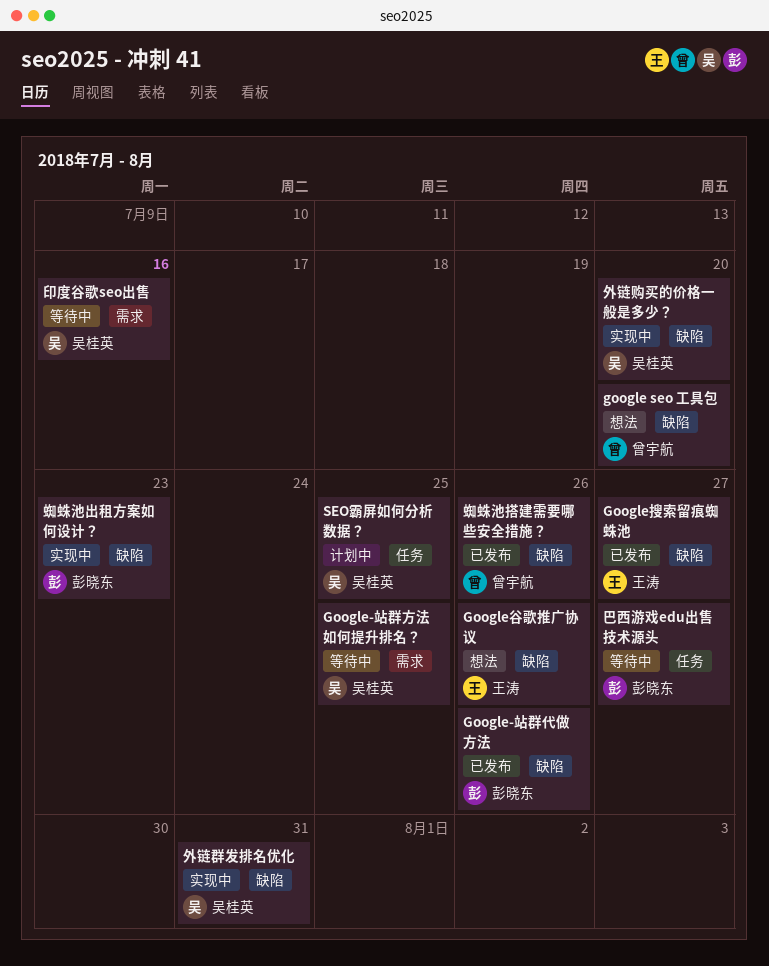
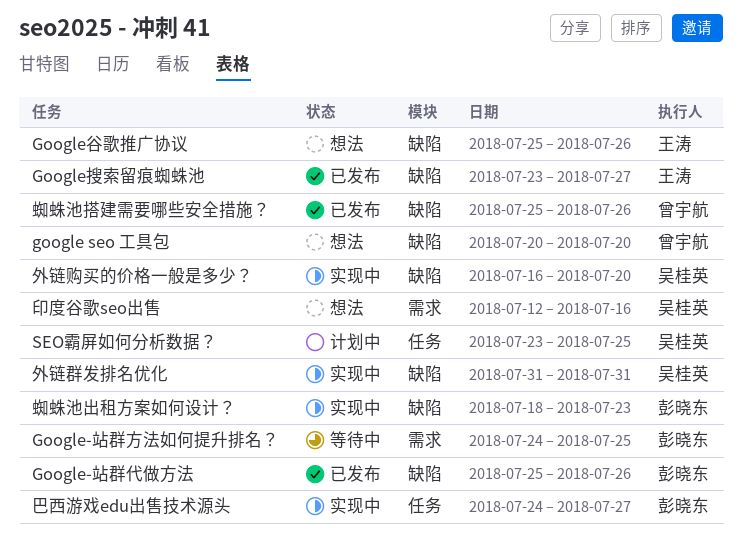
Google-站群方法如何提升排名？, owner: 吴桂英 -> 彭晓东
印度谷歌seo出售, status: 等待中 -> 想法
巴西游戏edu出售技术源头, status: 等待中 -> 实现中

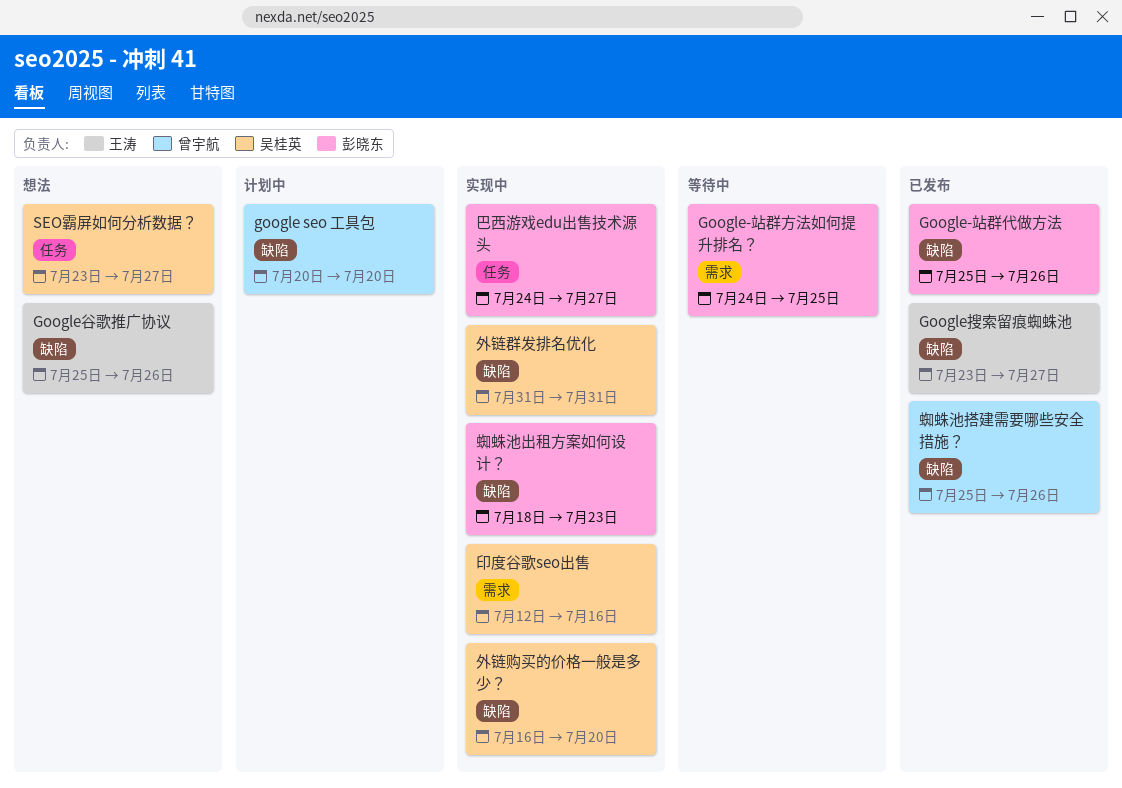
google seo 工具包, status: 想法 -> 计划中
SEO霸屏如何分析数据？, status: 计划中 -> 想法
SEO霸屏如何分析数据？, due: Jul 25 -> Jul 27
印度谷歌seo出售, status: 想法 -> 实现中

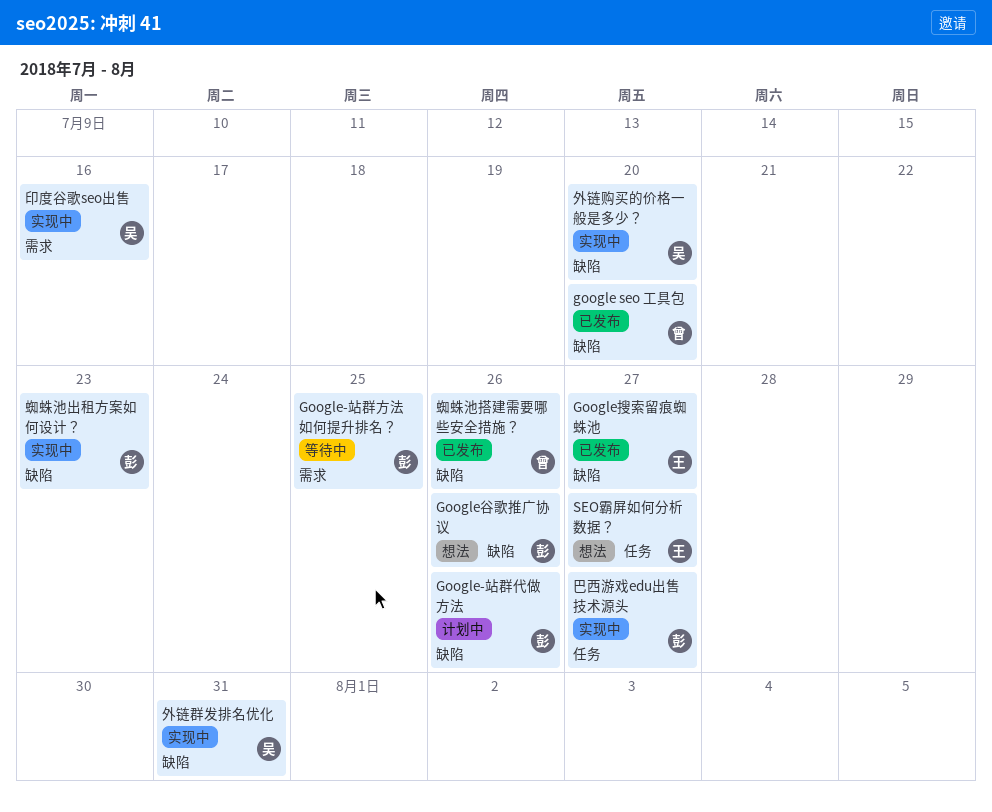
google seo 工具包, status: 计划中 -> 已发布
Google-站群代做方法, status: 已发布 -> 计划中
Google谷歌推广协议, owner: 王涛 -> 彭晓东
SEO霸屏如何分析数据？, owner: 吴桂英 -> 王涛

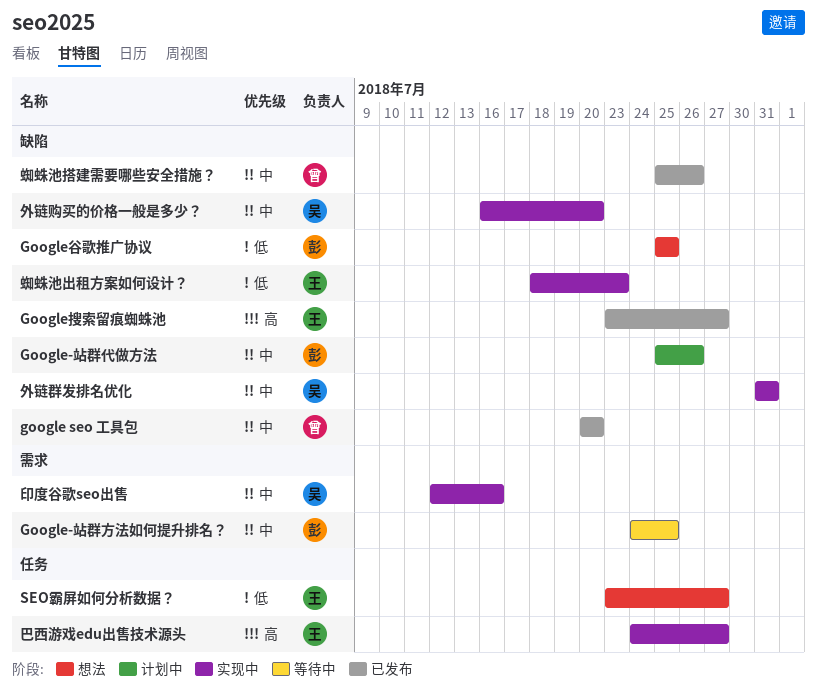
Google谷歌推广协议, due: Jul 26 -> Jul 25
巴西游戏edu出售技术源头, owner: 彭 -> 王
蜘蛛池出租方案如何设计？, owner: 彭 -> 王

